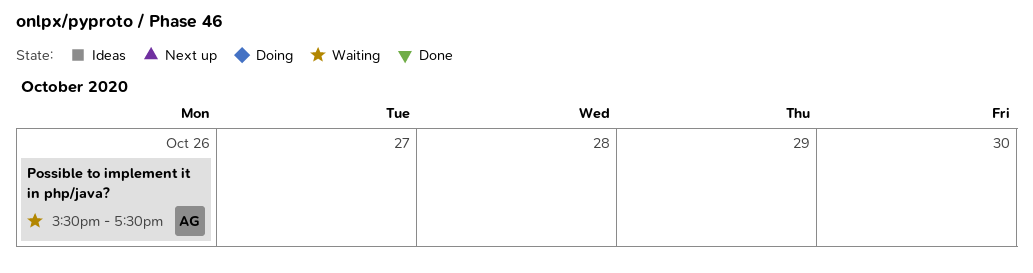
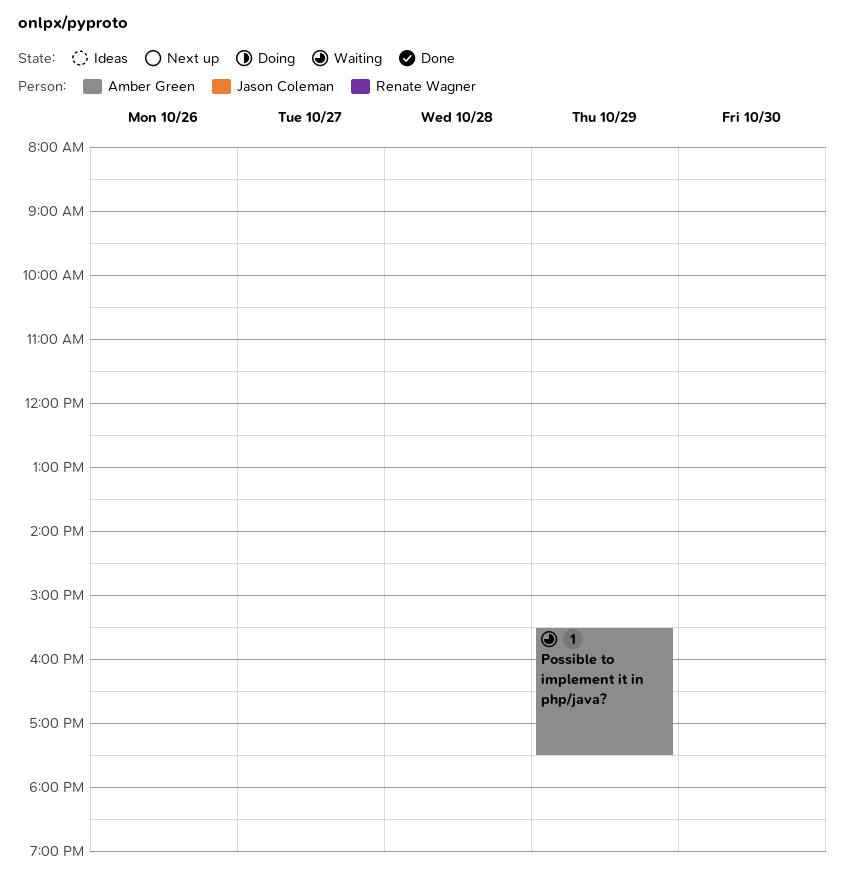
Possible to implement it in php/java?, day: Oct 26 -> Oct 29

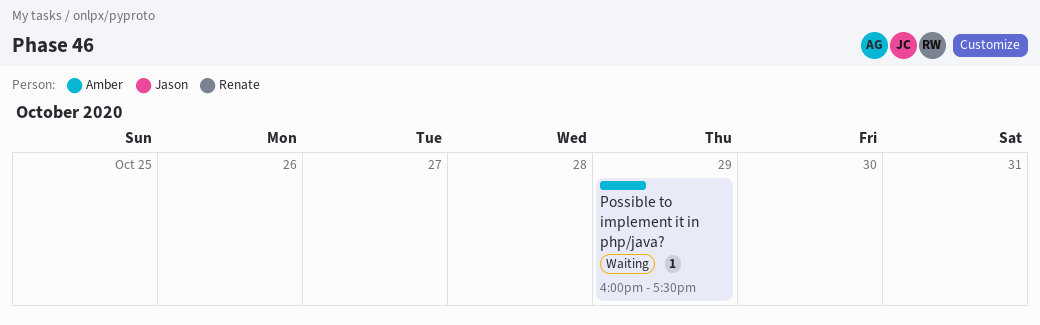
Possible to implement it in php/java?, begins: 15:30 -> 16:00

